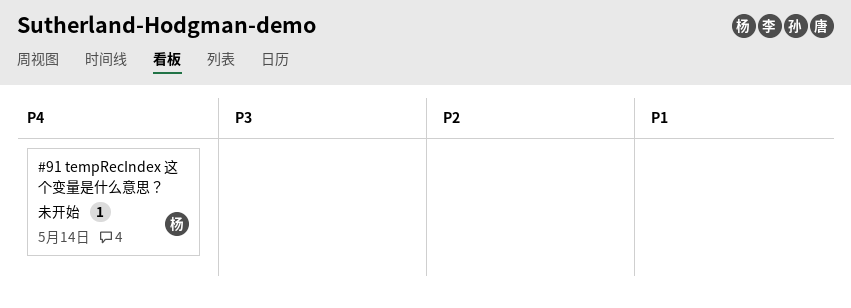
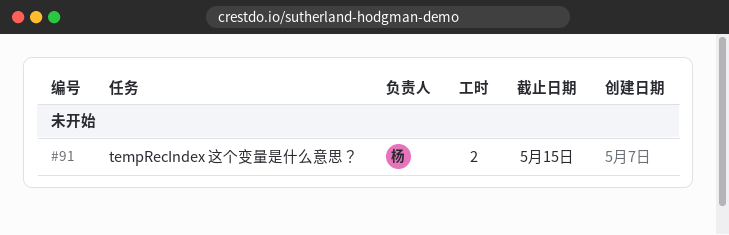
#91, estimate: 1 -> 2
#91, due: May 14 -> May 15

